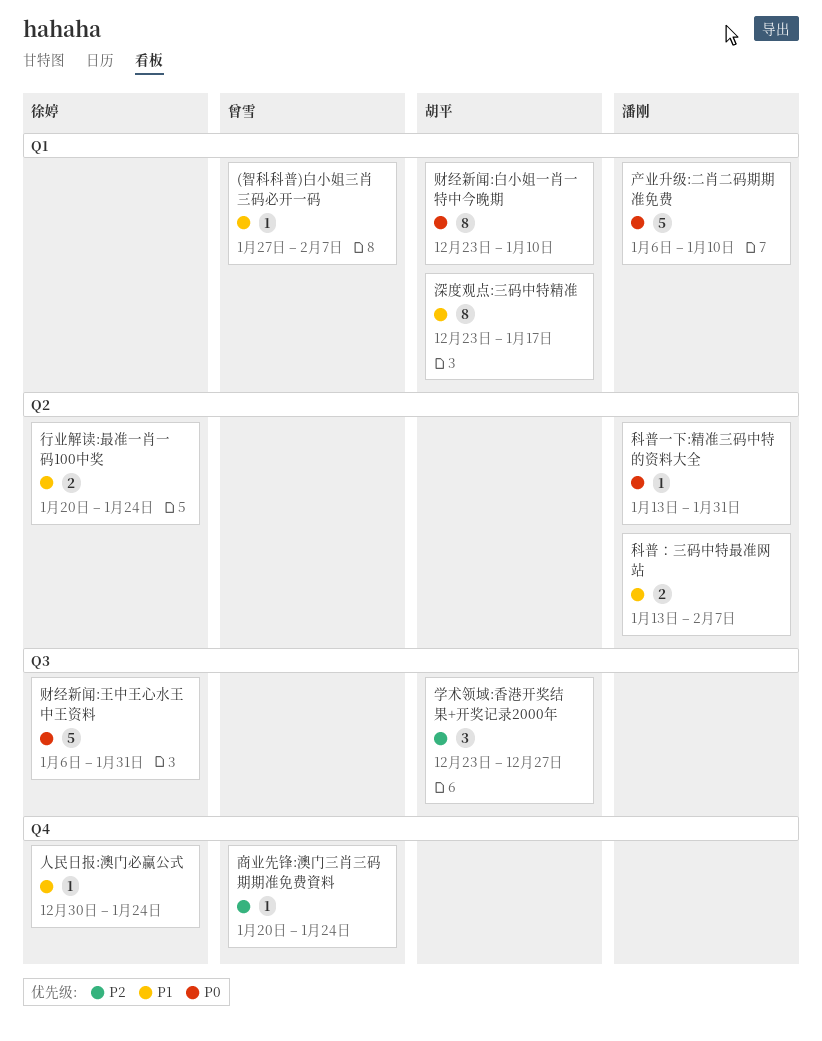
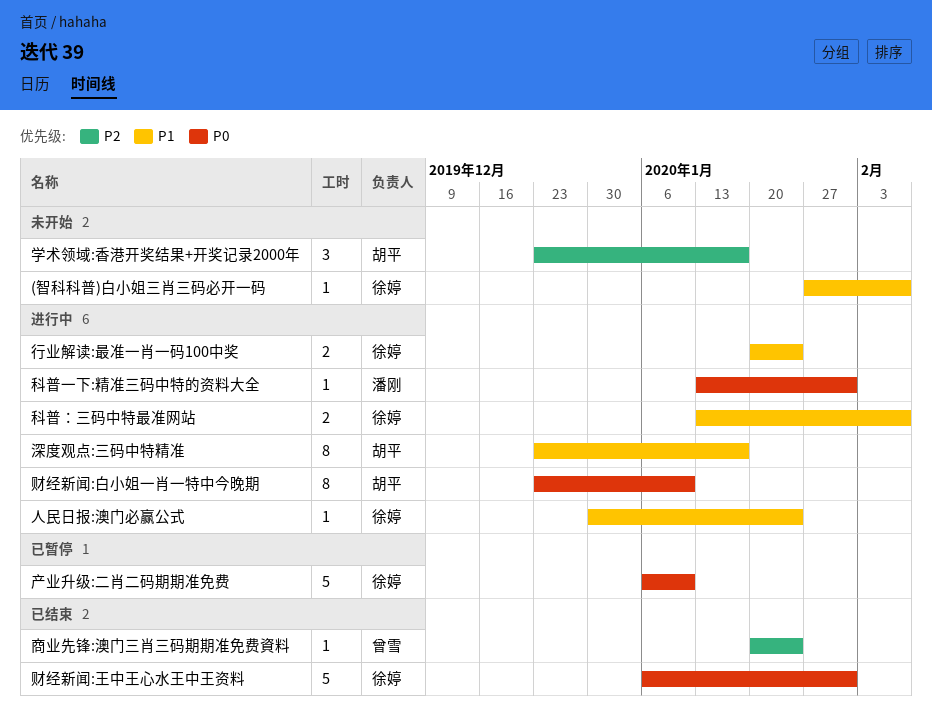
(智科科普)白小姐三肖三码必开一码, owner: 曾雪 -> 徐婷
产业升级:二肖二码期期准免费, owner: 潘刚 -> 徐婷
学术领域:香港开奖结果+开奖记录2000年, due: Dec 27 -> Jan 17
科普：三码中特最准网站, owner: 潘刚 -> 徐婷

